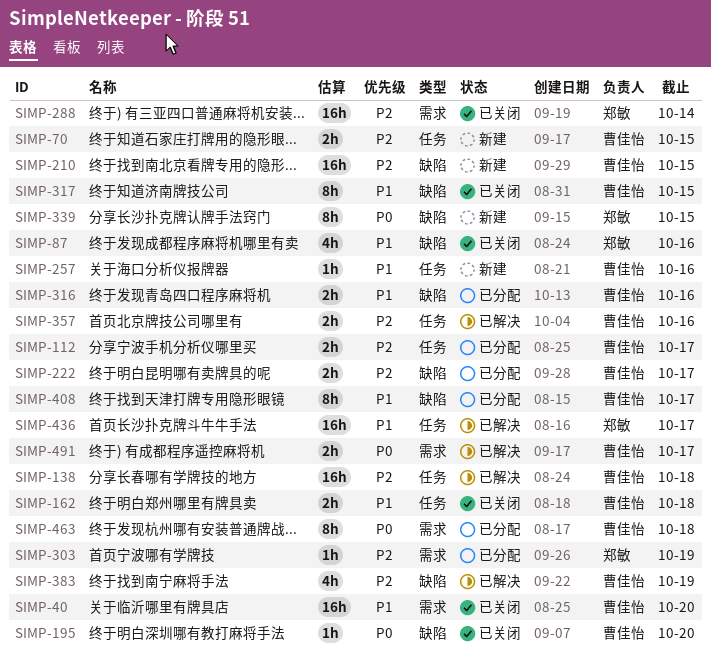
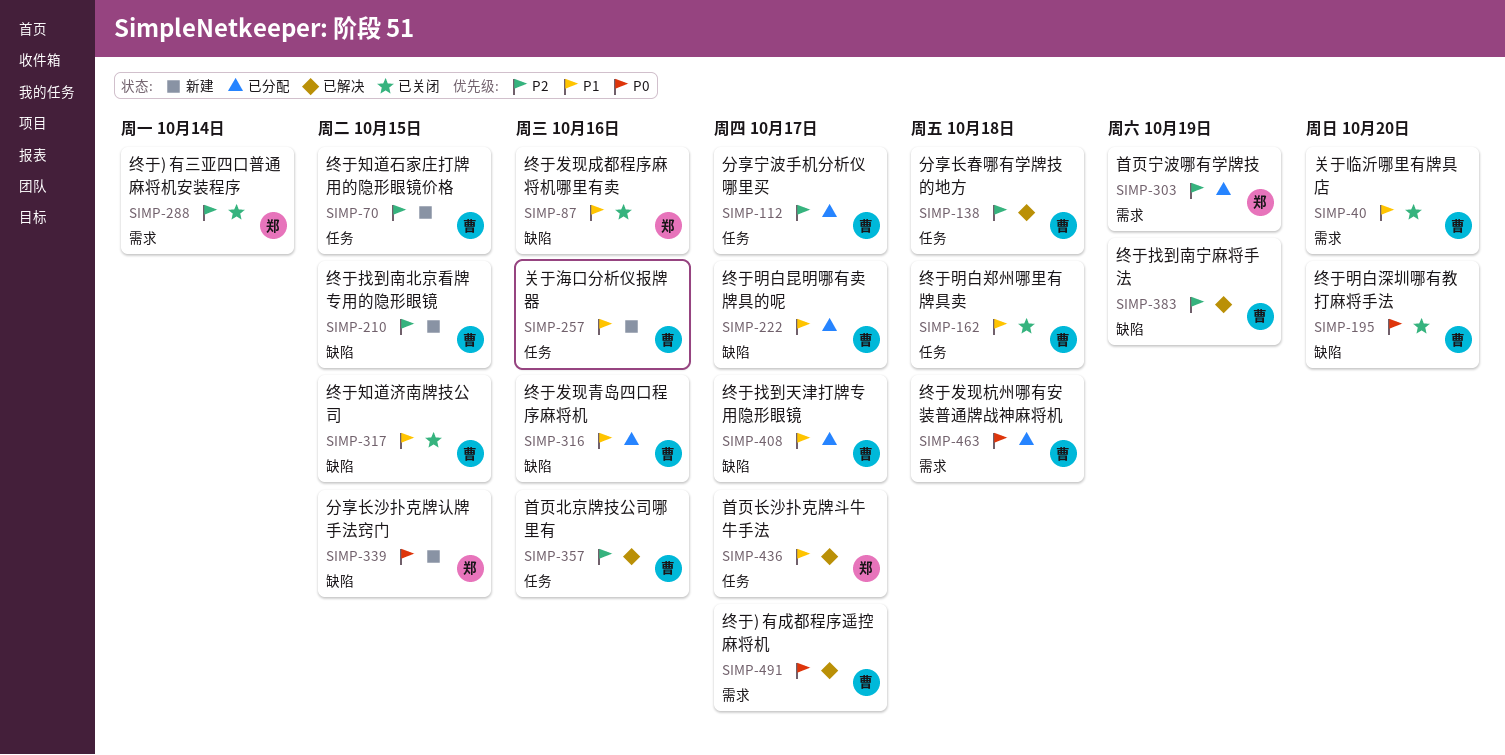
SIMP-222, priority: P2 -> P1

